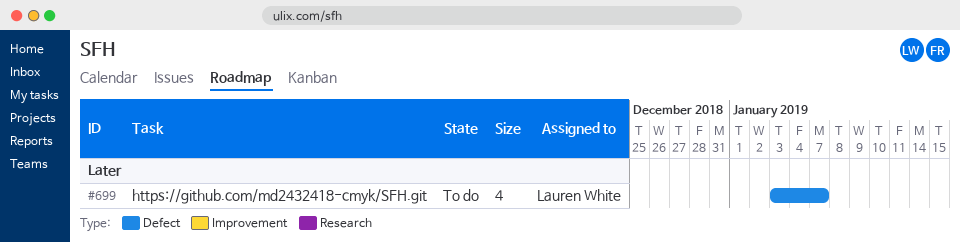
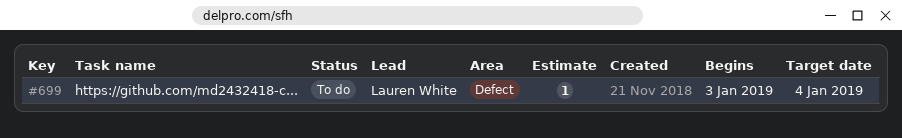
#699, estimate: 4 -> 1
#699, due: Jan 7 -> Jan 4

